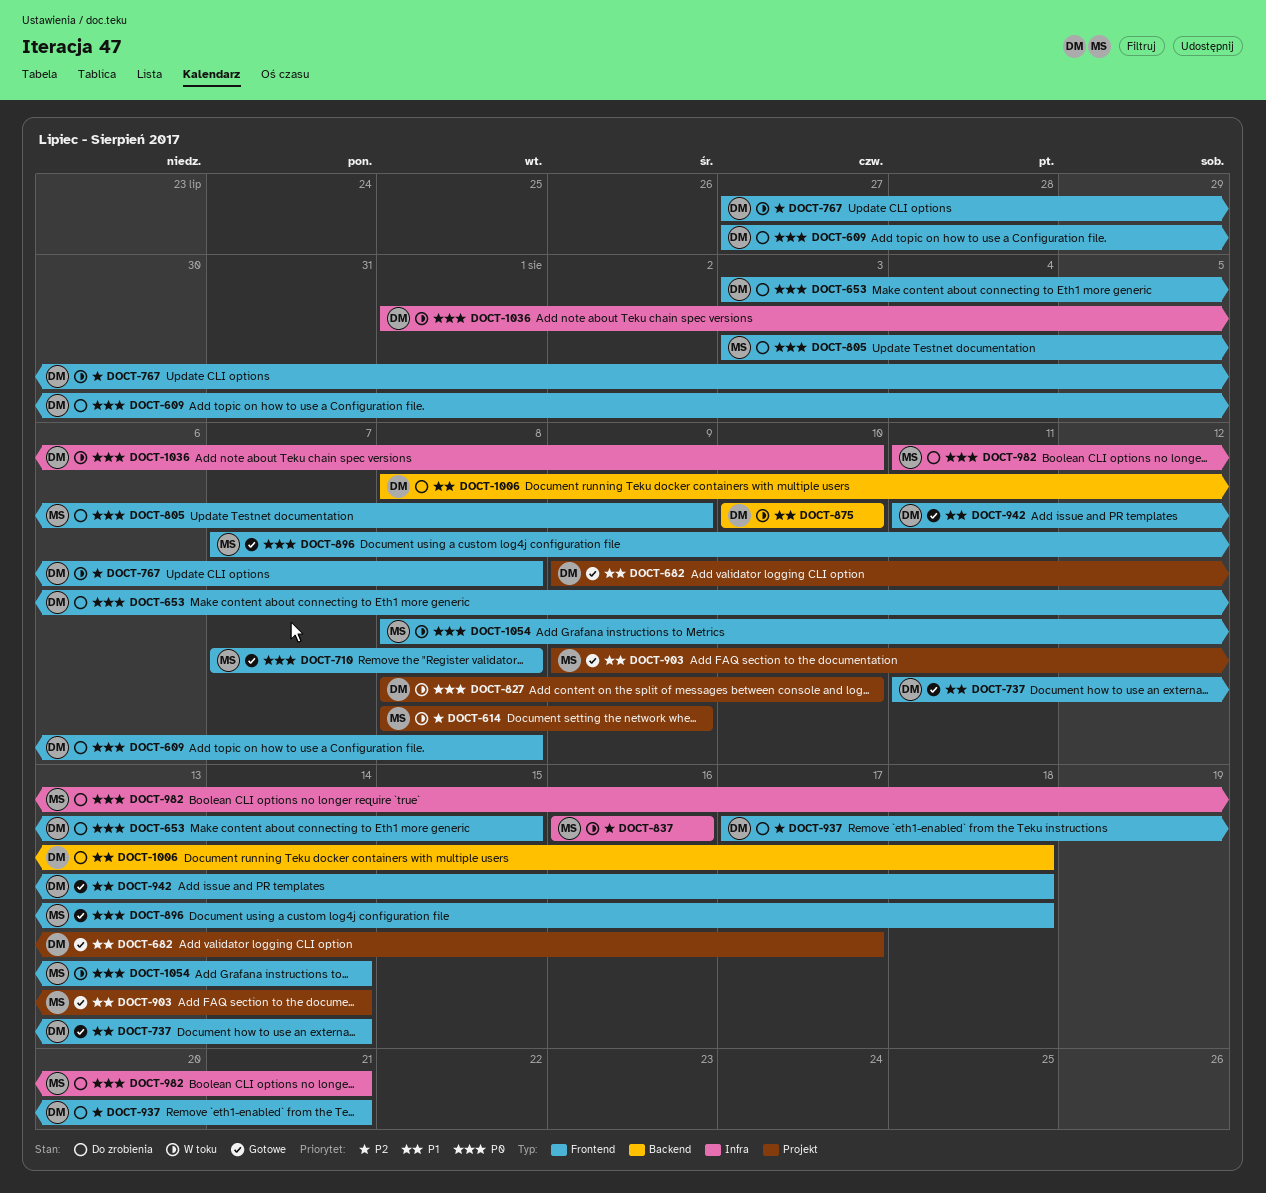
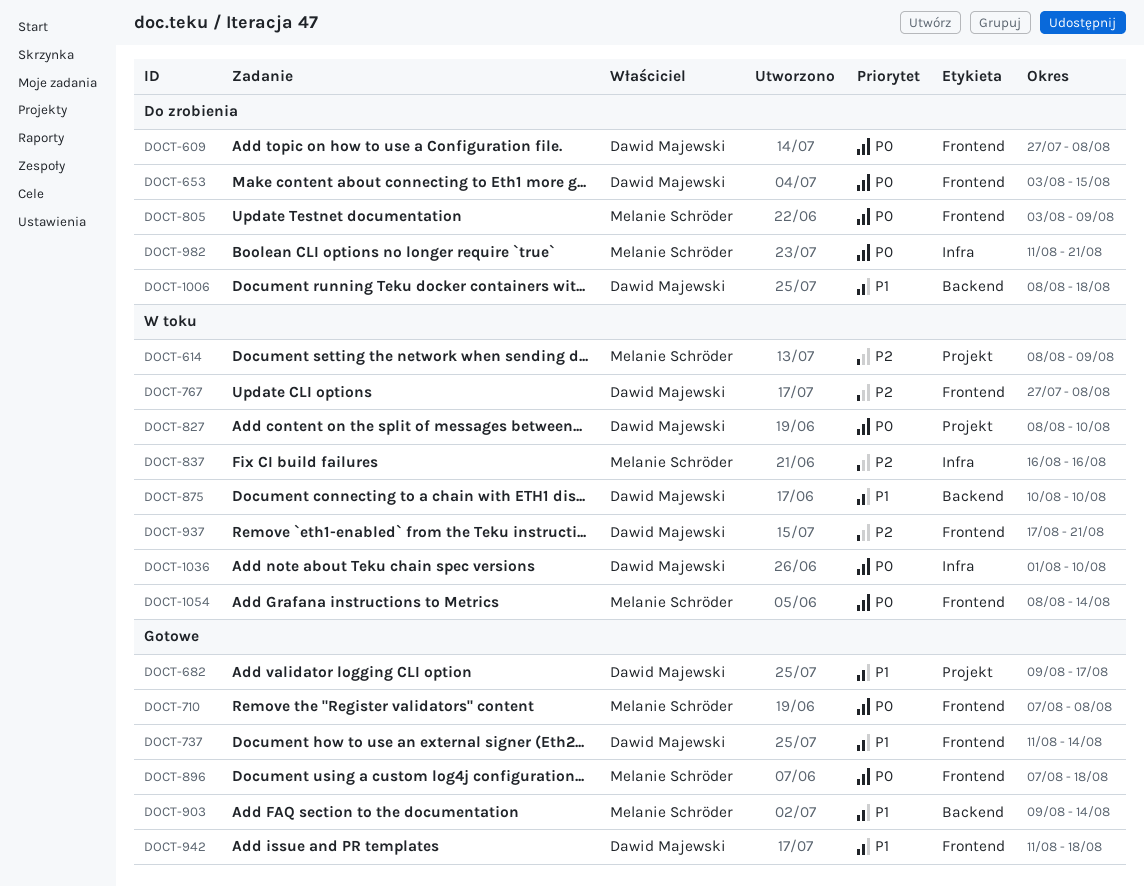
DOCT-903, label: Projekt -> Backend
DOCT-937, status: Do zrobienia -> W toku

